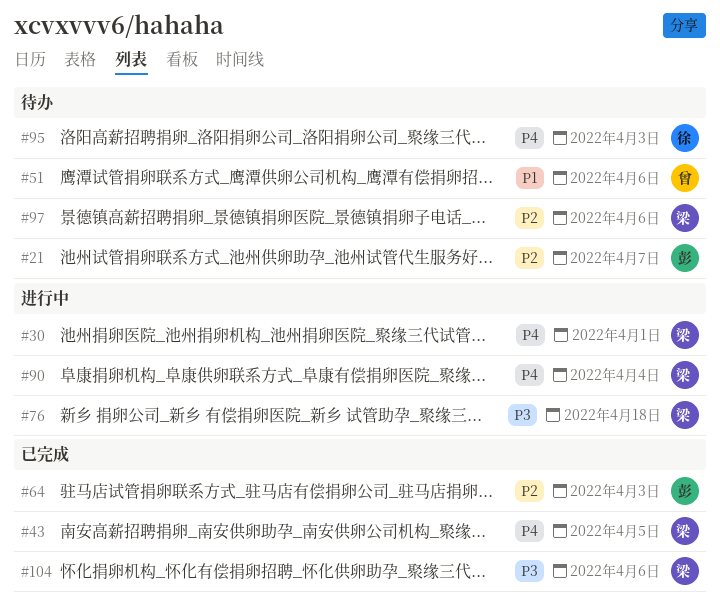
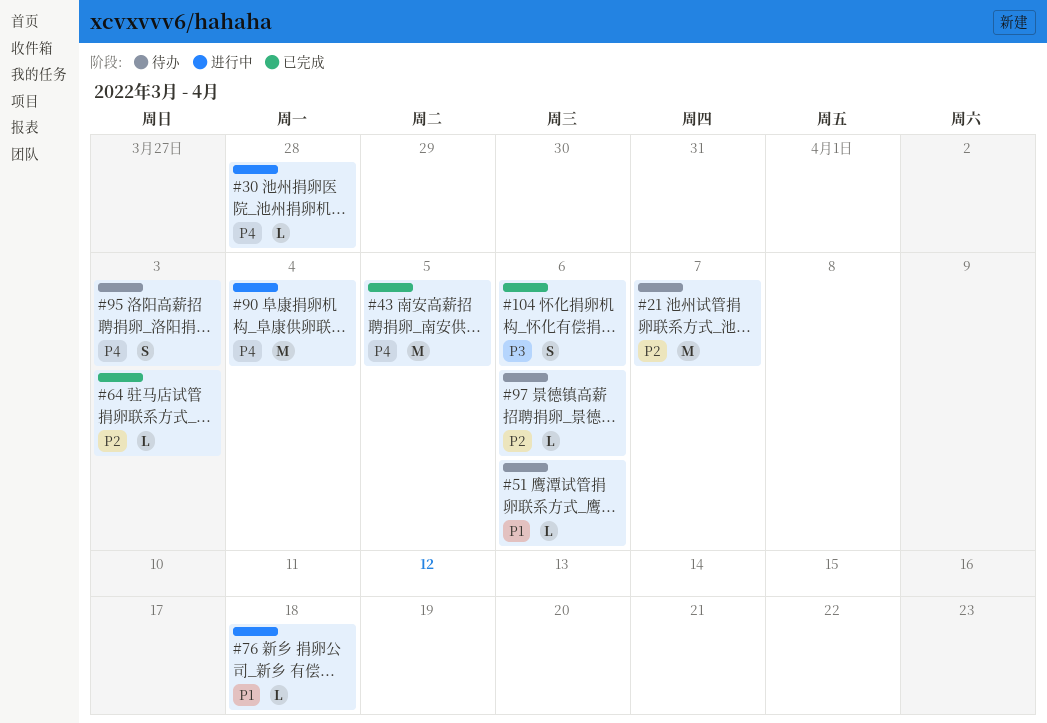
#30, due: Apr 1 -> Mar 28
#76, priority: P3 -> P1

